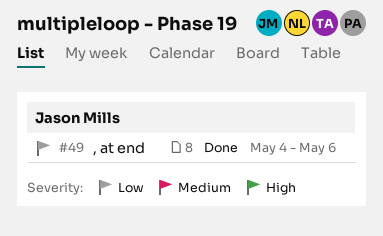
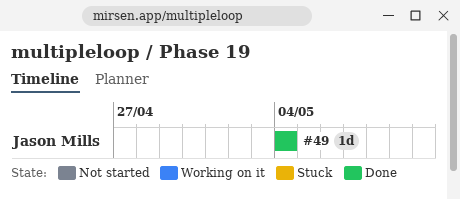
#49, due: May 6 -> May 4

